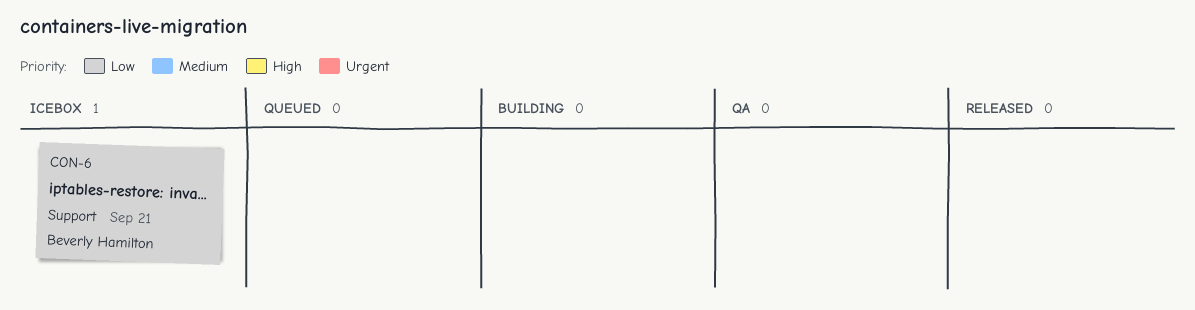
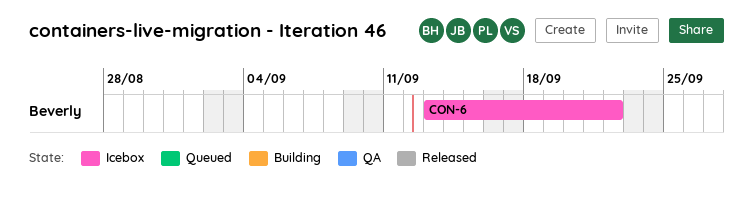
CON-6, due: Sep 21 -> Sep 22

